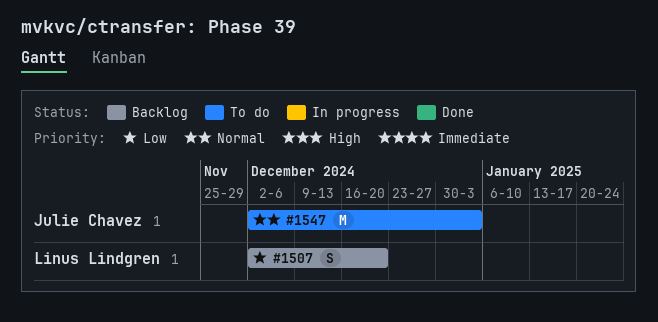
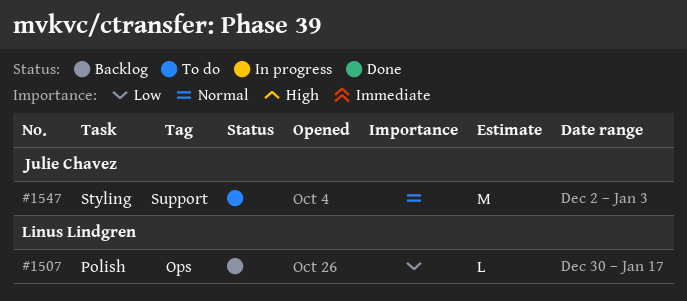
#1507, estimate: S -> L
#1507, start: Dec 2 -> Dec 30
#1507, due: Dec 20 -> Jan 17

